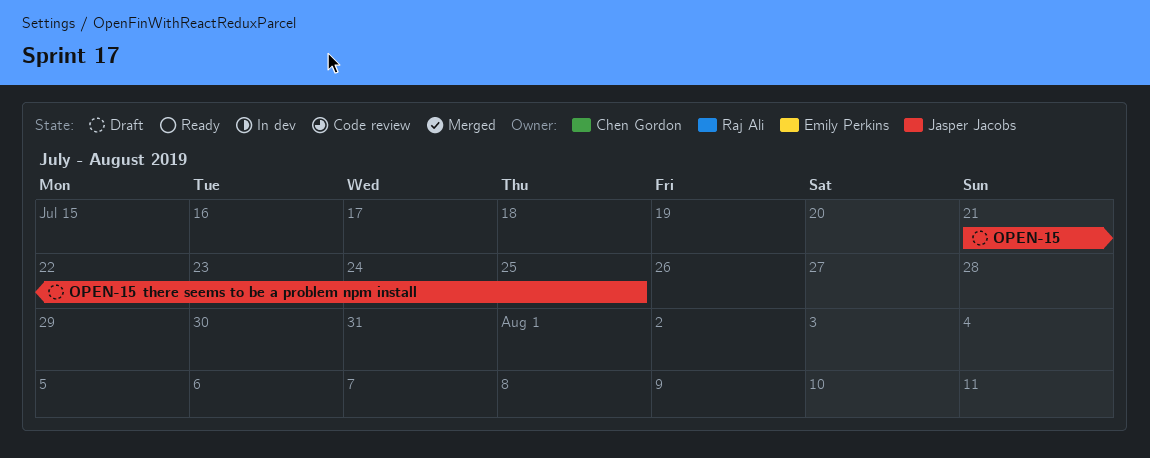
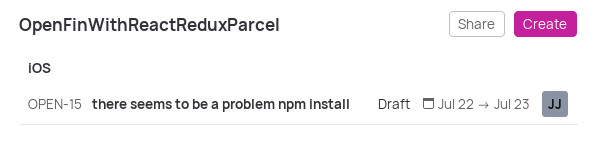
OPEN-15, start: Jul 21 -> Jul 22
OPEN-15, due: Jul 25 -> Jul 23

